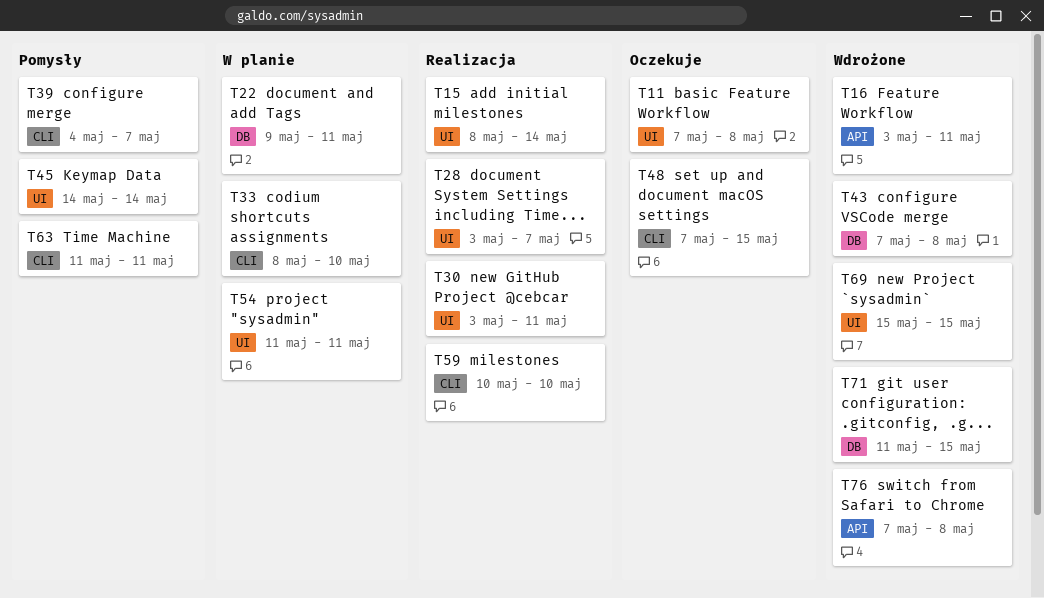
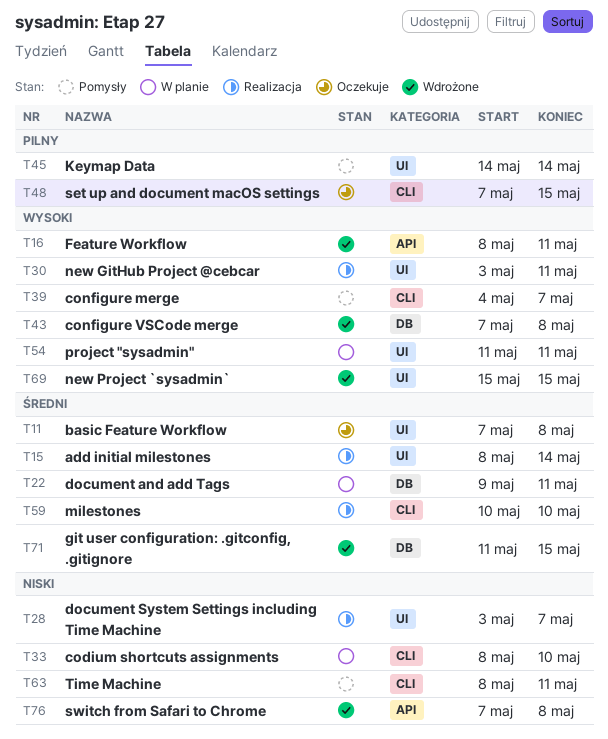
T16, start: May 3 -> May 8
T63, start: May 11 -> May 8

